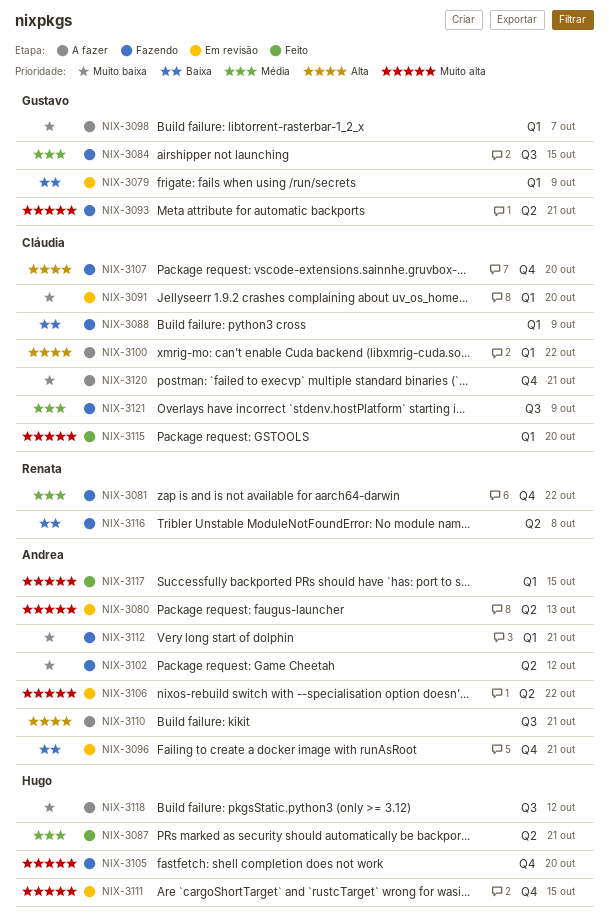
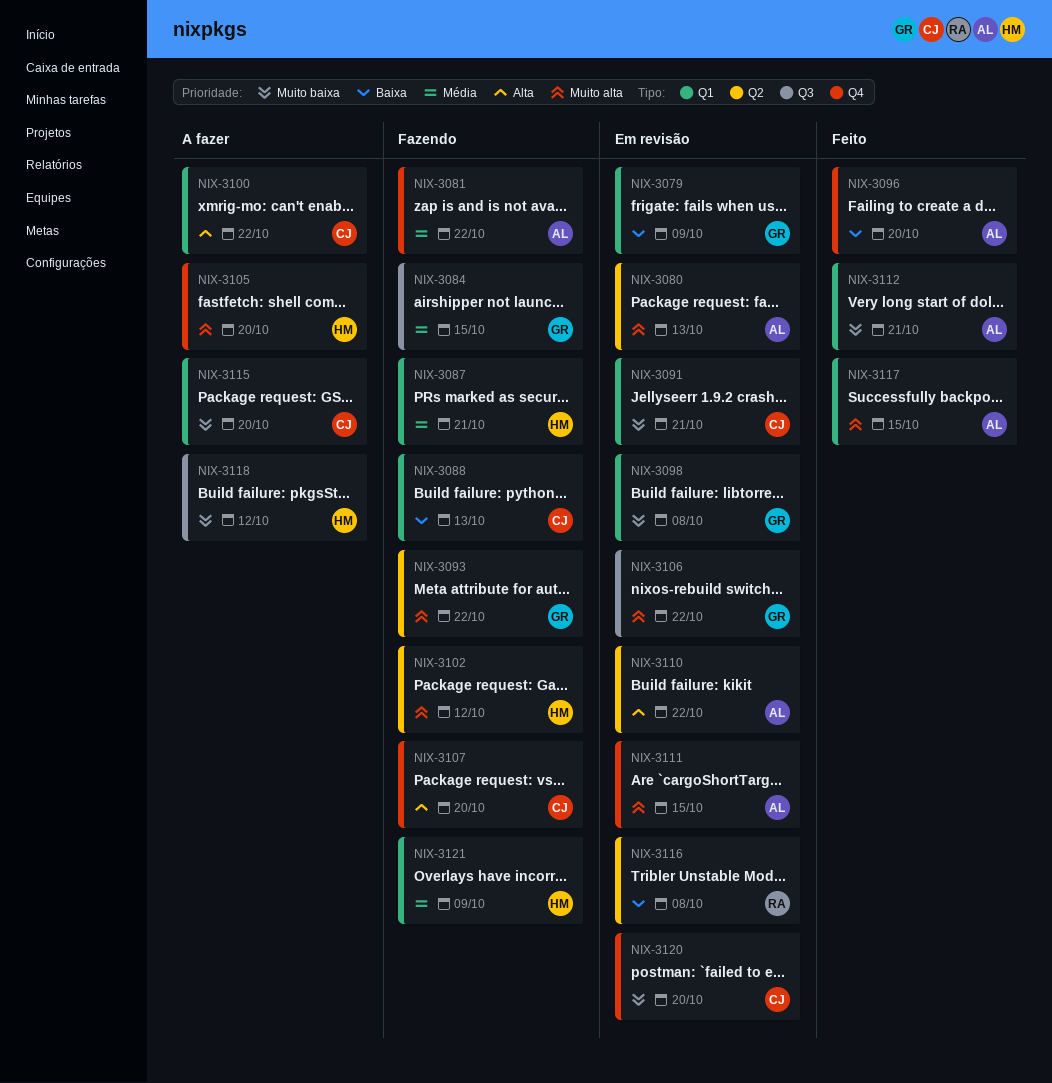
NIX-3081, owner: Renata -> Andrea
NIX-3087, status: Feito -> Fazendo
NIX-3087, label: Q2 -> Q1
NIX-3088, due: Oct 9 -> Oct 13
NIX-3091, due: Oct 20 -> Oct 21
NIX-3093, due: Oct 21 -> Oct 22
NIX-3096, status: Em revisão -> Feito
NIX-3096, due: Oct 21 -> Oct 20
NIX-3098, status: A fazer -> Em revisão
NIX-3098, due: Oct 7 -> Oct 8
NIX-3102, owner: Andrea -> Hugo
NIX-3102, priority: Muito baixa -> Muito alta
NIX-3105, status: Fazendo -> A fazer
NIX-3106, owner: Andrea -> Gustavo
NIX-3106, label: Q2 -> Q3
NIX-3110, status: A fazer -> Em revisão
NIX-3110, label: Q3 -> Q2
NIX-3110, due: Oct 21 -> Oct 22
NIX-3111, owner: Hugo -> Andrea
NIX-3112, status: Fazendo -> Feito
NIX-3115, status: Feito -> A fazer
NIX-3115, priority: Muito alta -> Muito baixa
NIX-3116, status: Fazendo -> Em revisão
NIX-3120, status: A fazer -> Em revisão
NIX-3120, due: Oct 21 -> Oct 20
NIX-3121, owner: Cláudia -> Hugo
NIX-3121, label: Q3 -> Q1

